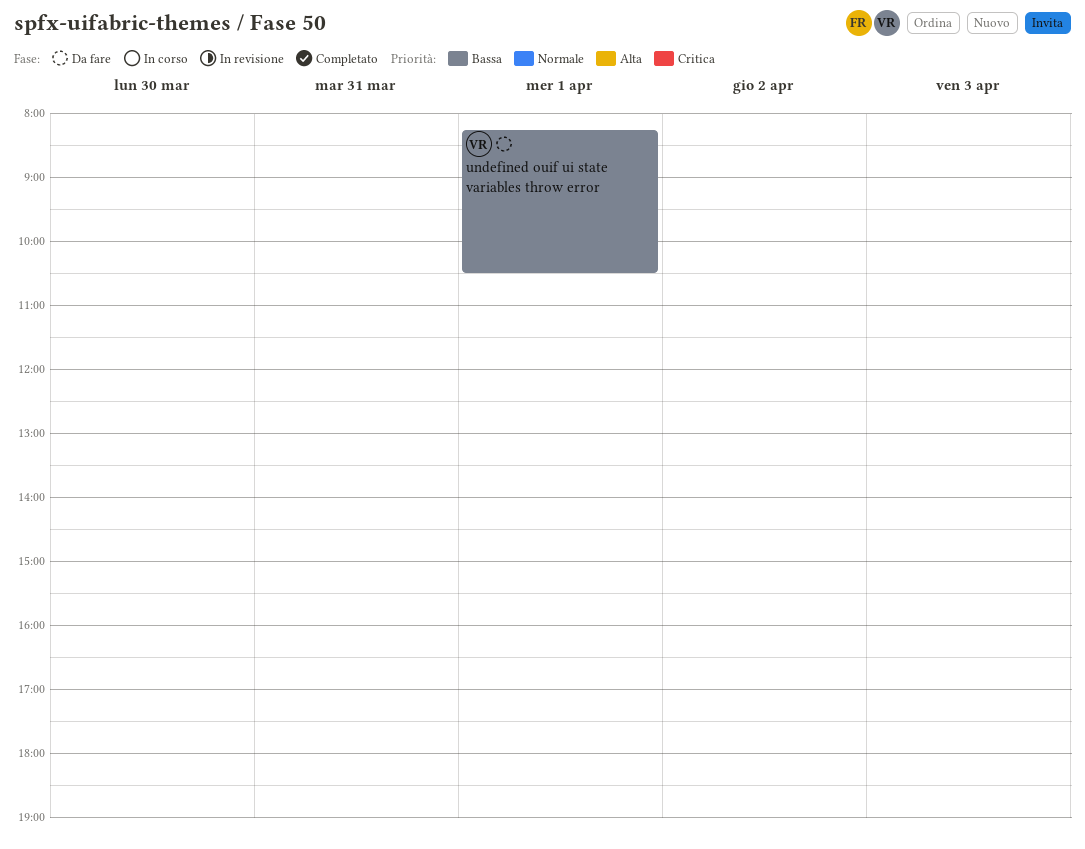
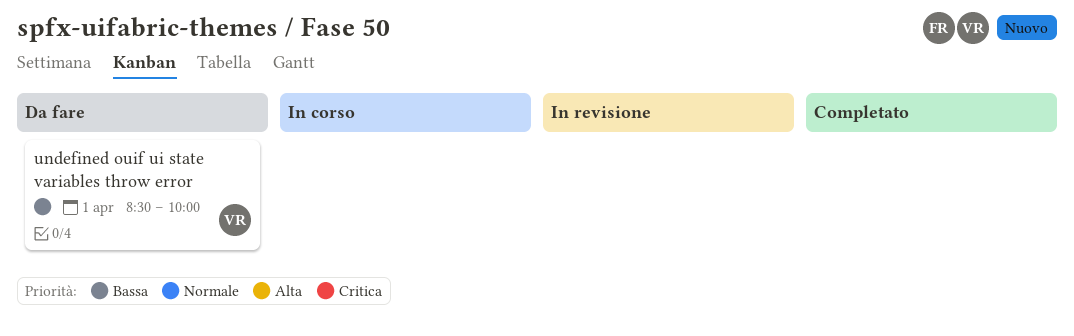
undefined ouif ui state variables throw error, begins: 08:15 -> 08:30
undefined ouif ui state variables throw error, ends: 10:30 -> 10:00

